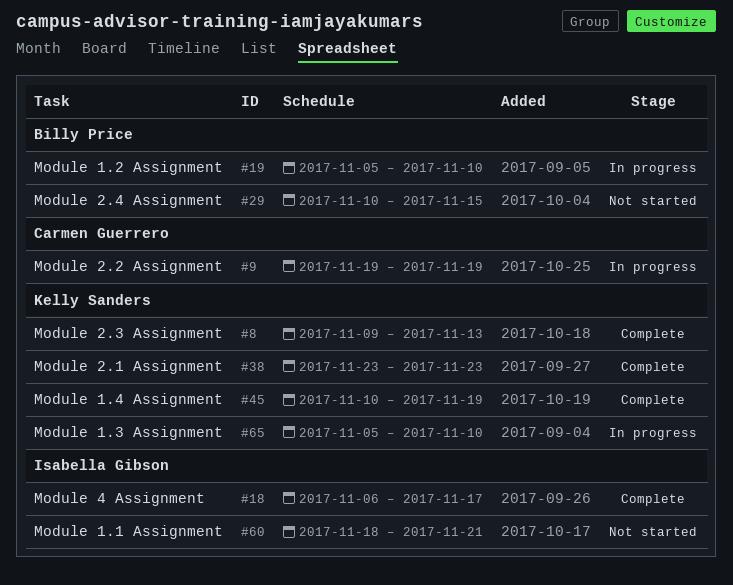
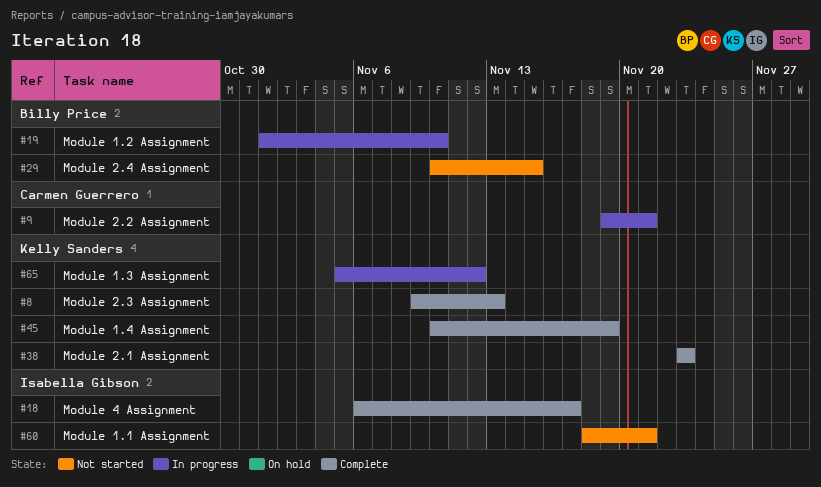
#9, due: Nov 19 -> Nov 21
#19, start: Nov 5 -> Nov 1
#65, due: Nov 10 -> Nov 12

